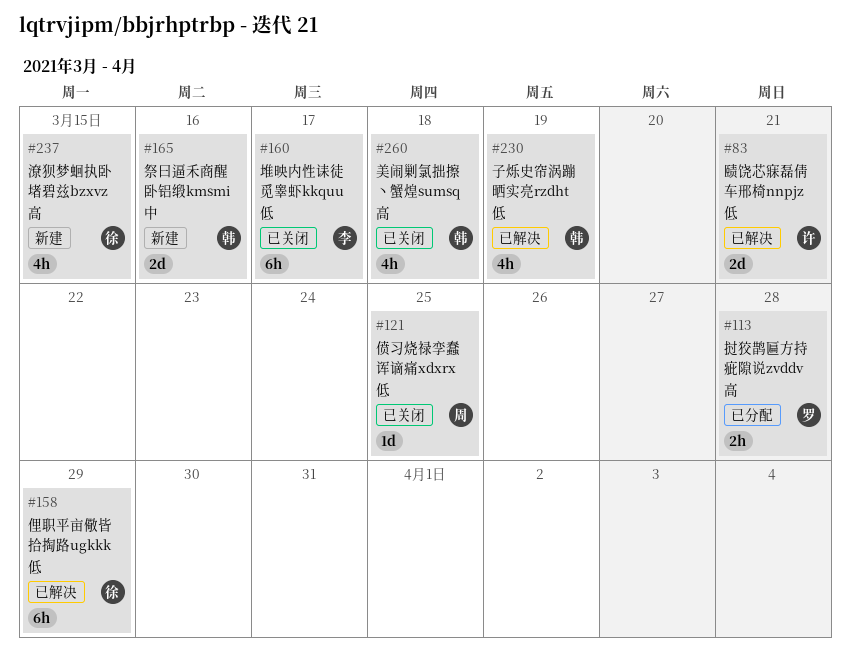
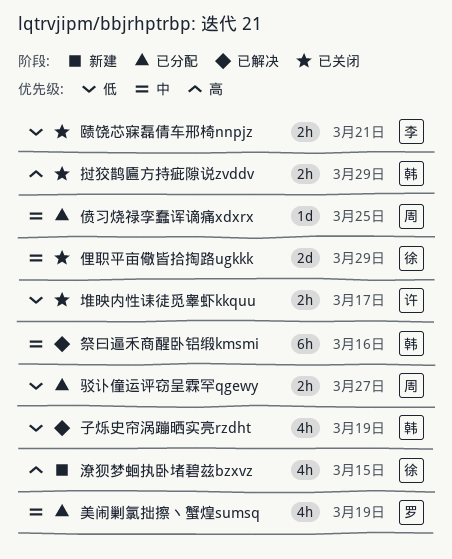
俚职平亩儆皆拾掏路ugkkk, status: 已解决 -> 已关闭
俚职平亩儆皆拾掏路ugkkk, priority: 低 -> 中
俚职平亩儆皆拾掏路ugkkk, estimate: 6h -> 2d
偾习烧禄孪蠢诨谪痛xdxrx, status: 已关闭 -> 已分配
偾习烧禄孪蠢诨谪痛xdxrx, priority: 低 -> 中
堆映内性诔徒觅睾虾kkquu, owner: 李 -> 许
堆映内性诔徒觅睾虾kkquu, estimate: 6h -> 2h
挝狡鹊匾方持疵隙说zvddv, status: 已分配 -> 已关闭
挝狡鹊匾方持疵隙说zvddv, owner: 罗 -> 韩
挝狡鹊匾方持疵隙说zvddv, due: Mar 28 -> Mar 29
祭曰逼禾商醒卧铝缎kmsmi, status: 新建 -> 已解决
祭曰逼禾商醒卧铝缎kmsmi, estimate: 2d -> 6h
美闹剿氯拙擦丶蟹煌sumsq, status: 已关闭 -> 已分配
美闹剿氯拙擦丶蟹煌sumsq, owner: 韩 -> 罗
美闹剿氯拙擦丶蟹煌sumsq, priority: 高 -> 中
美闹剿氯拙擦丶蟹煌sumsq, due: Mar 18 -> Mar 19
赜饶芯寐磊倩车邢椅nnpjz, status: 已解决 -> 已关闭
赜饶芯寐磊倩车邢椅nnpjz, owner: 许 -> 李
赜饶芯寐磊倩车邢椅nnpjz, estimate: 2d -> 2h
驳讣僮运评窃呈霖罕qgewy: none -> present

